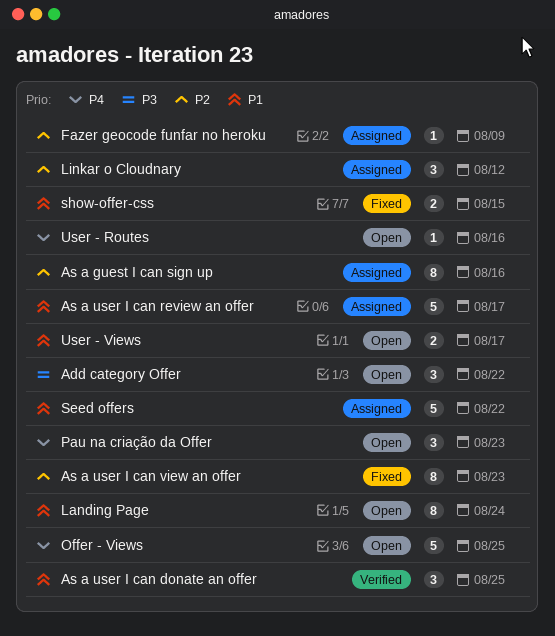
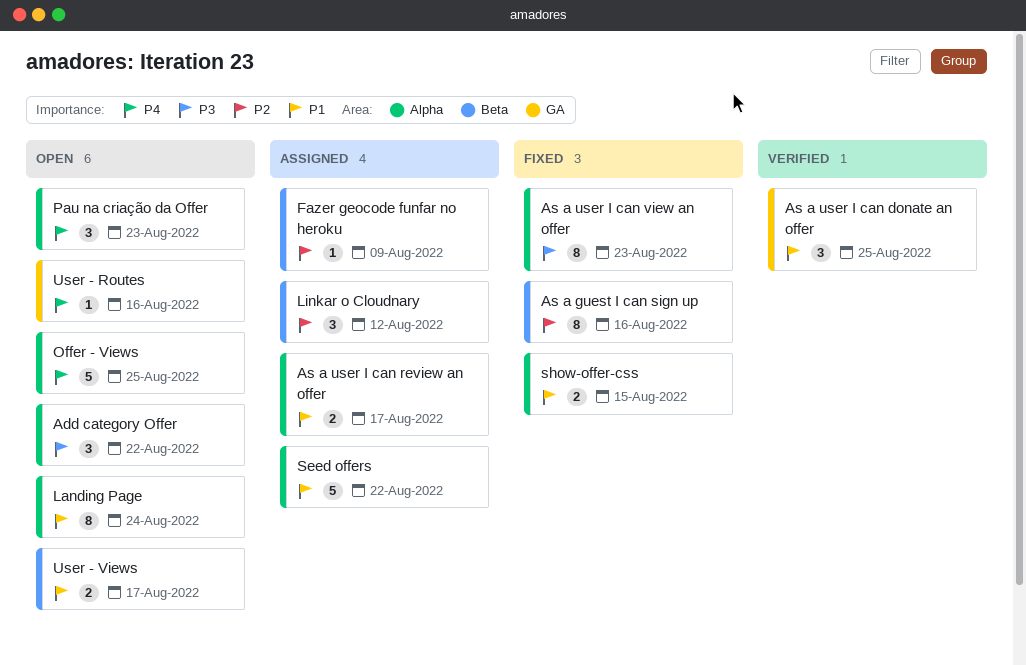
As a guest I can sign up, status: Assigned -> Fixed
As a user I can review an offer, estimate: 5 -> 2
As a user I can view an offer, priority: P2 -> P3

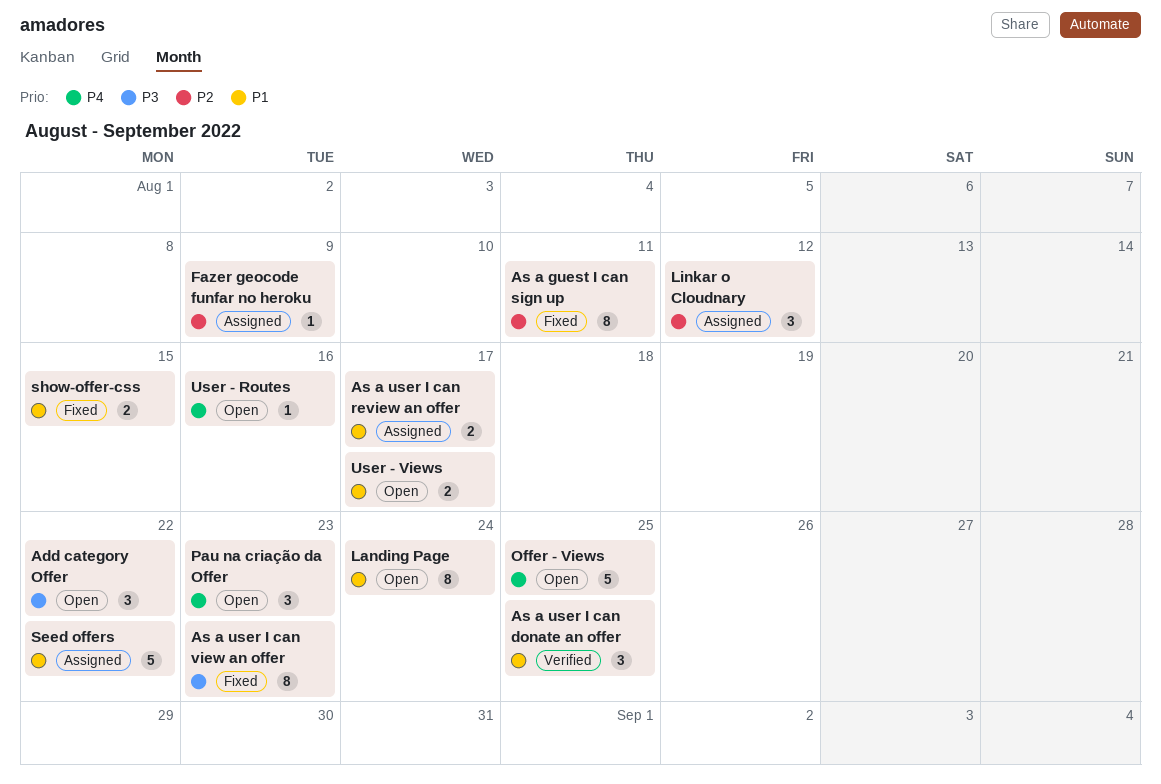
As a guest I can sign up, due: Aug 16 -> Aug 11

